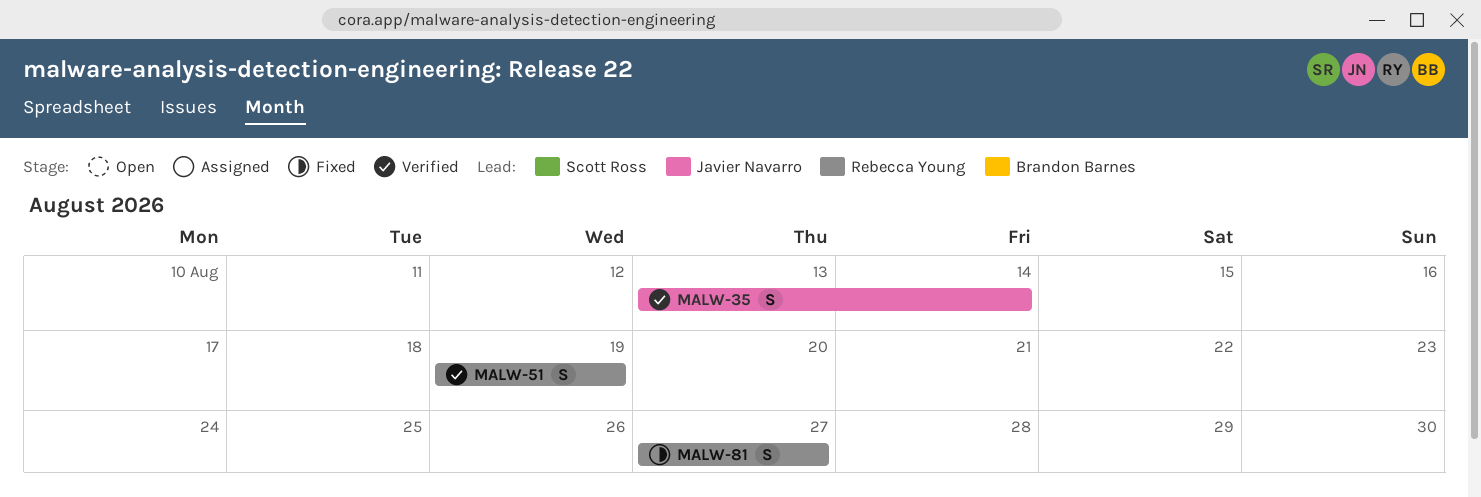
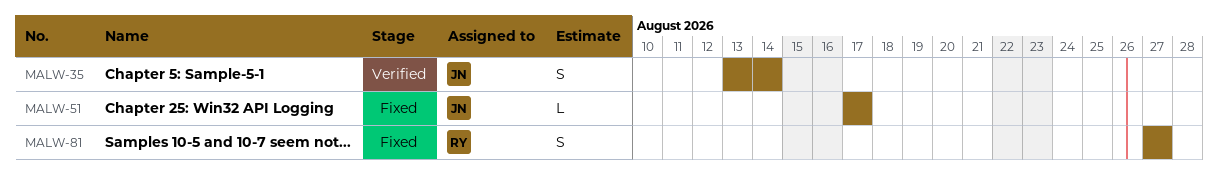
MALW-51, status: Verified -> Fixed
MALW-51, owner: Rebecca Young -> Javier Navarro
MALW-51, estimate: S -> L
MALW-51, start: Aug 19 -> Aug 17
MALW-51, due: Aug 19 -> Aug 17

